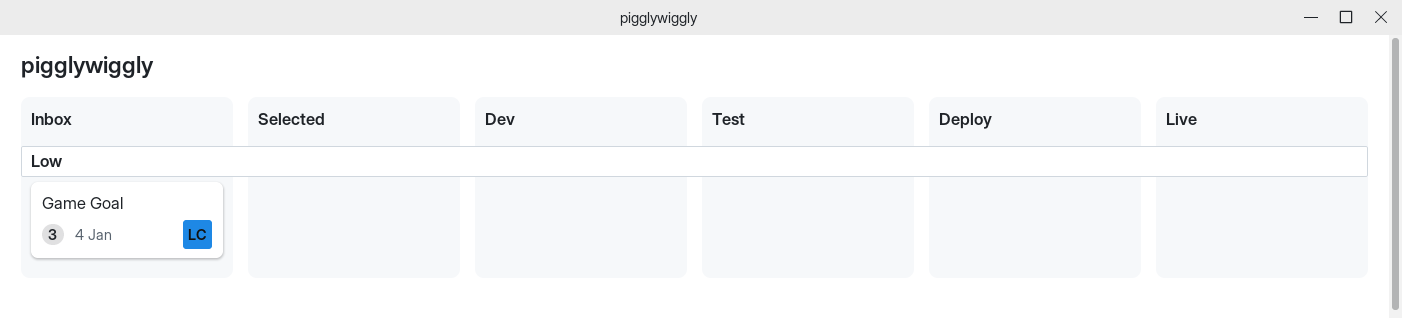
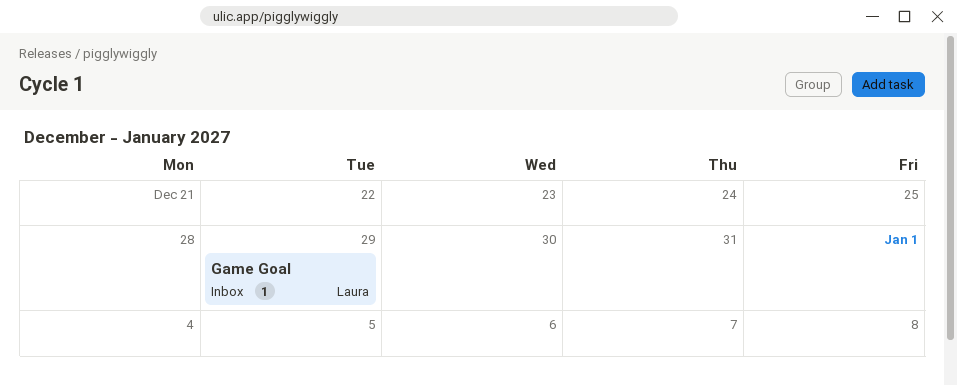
Game Goal, estimate: 3 -> 1
Game Goal, due: Jan 4 -> Dec 29

